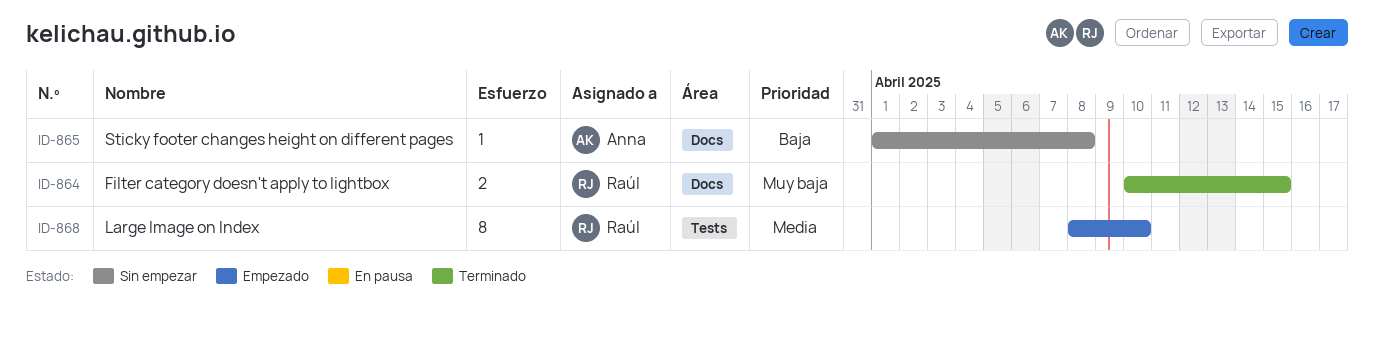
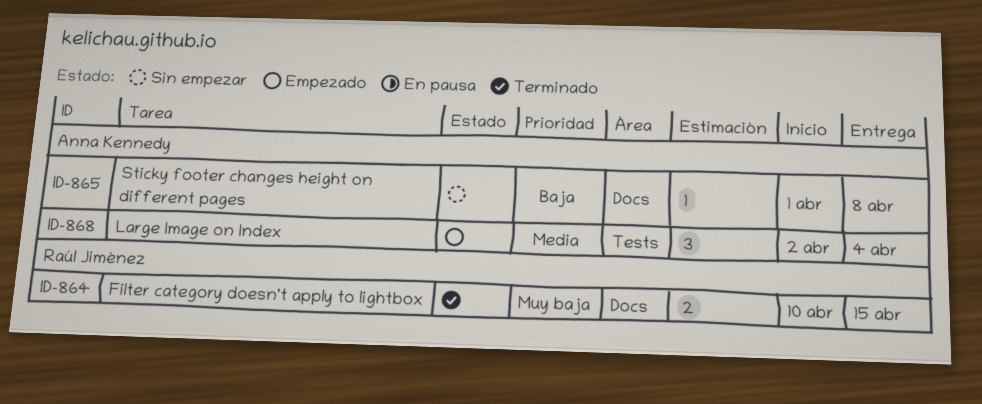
ID-868, owner: Raúl Jiménez -> Anna Kennedy
ID-868, estimate: 8 -> 3
ID-868, start: Apr 8 -> Apr 2
ID-868, due: Apr 10 -> Apr 4

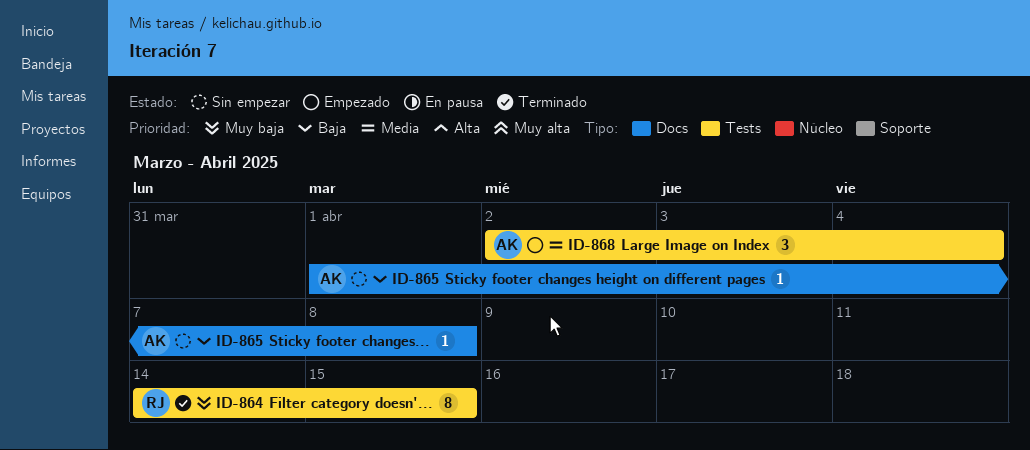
ID-864, label: Docs -> Tests
ID-864, estimate: 2 -> 8
ID-864, start: Apr 10 -> Apr 14

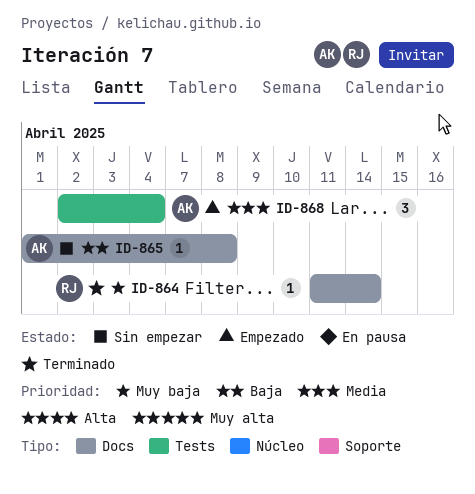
ID-864, label: Tests -> Docs
ID-864, estimate: 8 -> 1
ID-864, start: Apr 14 -> Apr 11
ID-864, due: Apr 15 -> Apr 14

